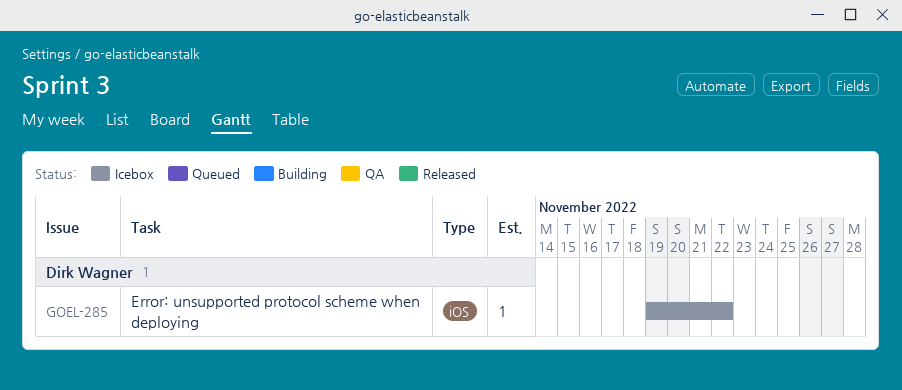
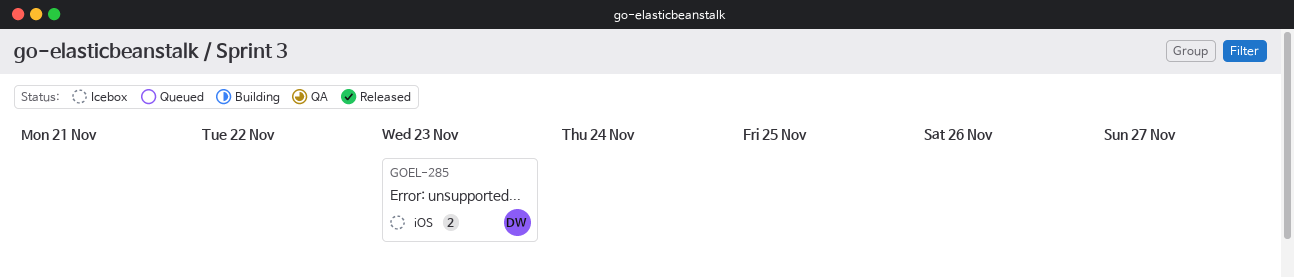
GOEL-285, estimate: 1 -> 2
GOEL-285, due: Nov 22 -> Nov 23

